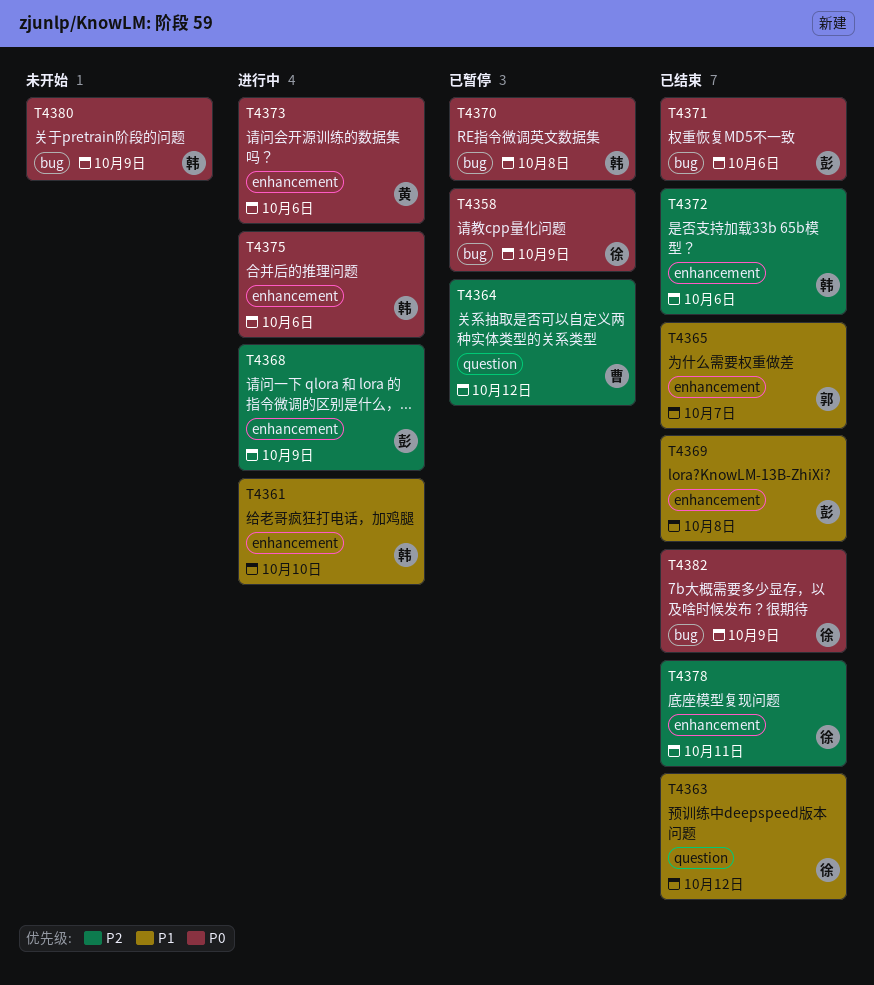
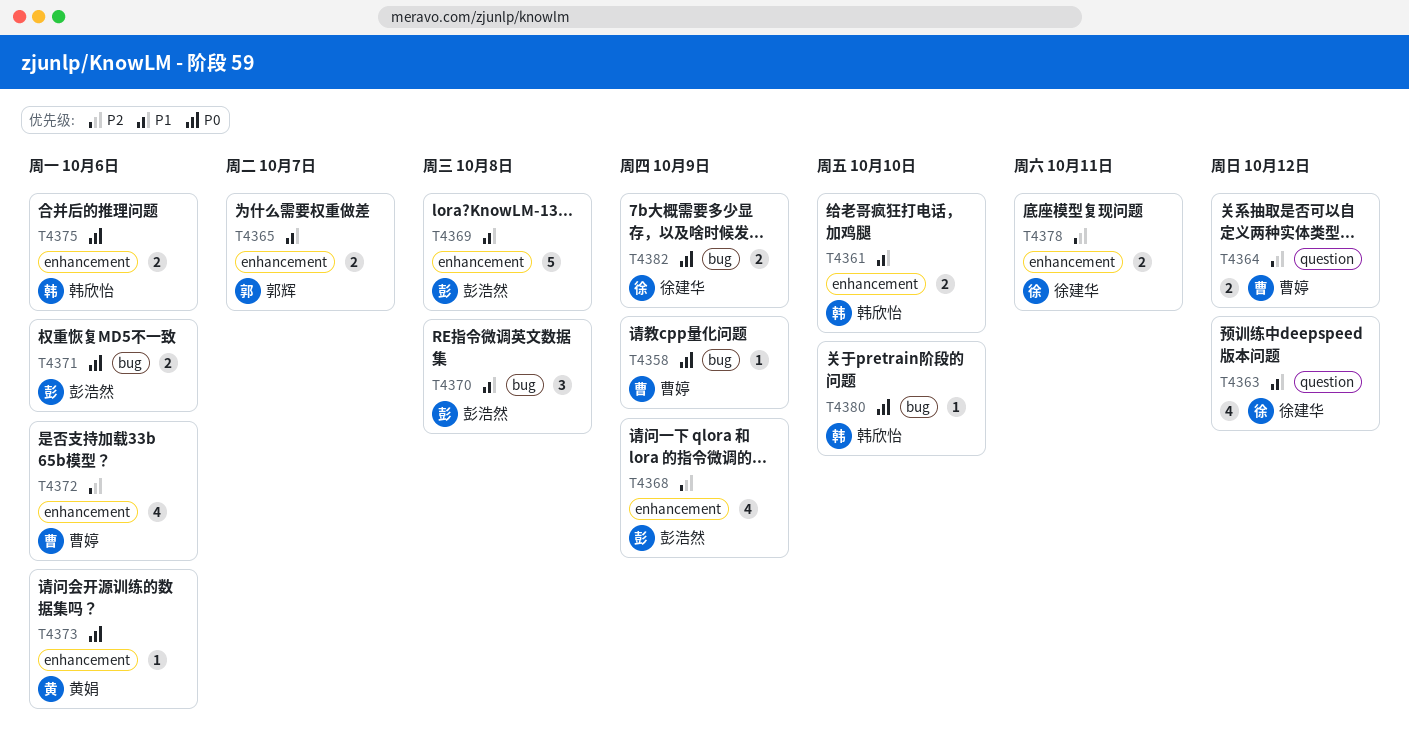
T4358, owner: 徐建华 -> 曹婷
T4370, owner: 韩欣怡 -> 彭浩然
T4370, priority: P0 -> P1
T4372, owner: 韩欣怡 -> 曹婷
T4380, due: Oct 9 -> Oct 10

